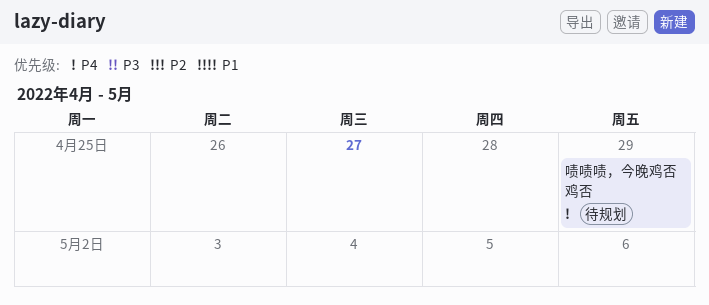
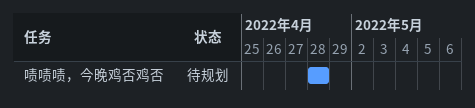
啧啧啧，今晚鸡否鸡否, due: Apr 29 -> Apr 28

